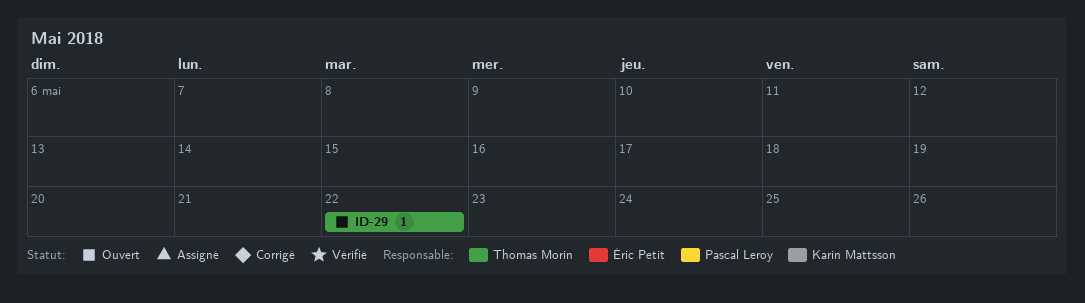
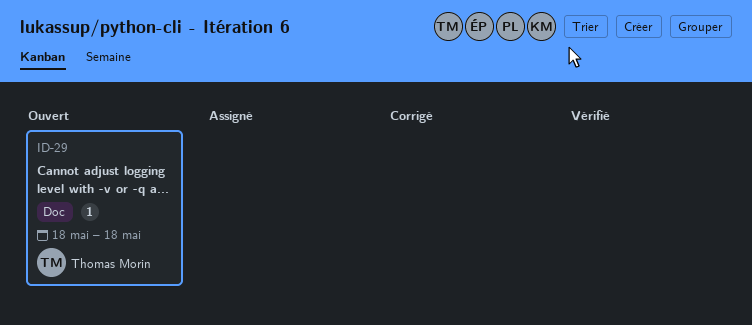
ID-29, start: May 22 -> May 18
ID-29, due: May 22 -> May 18

